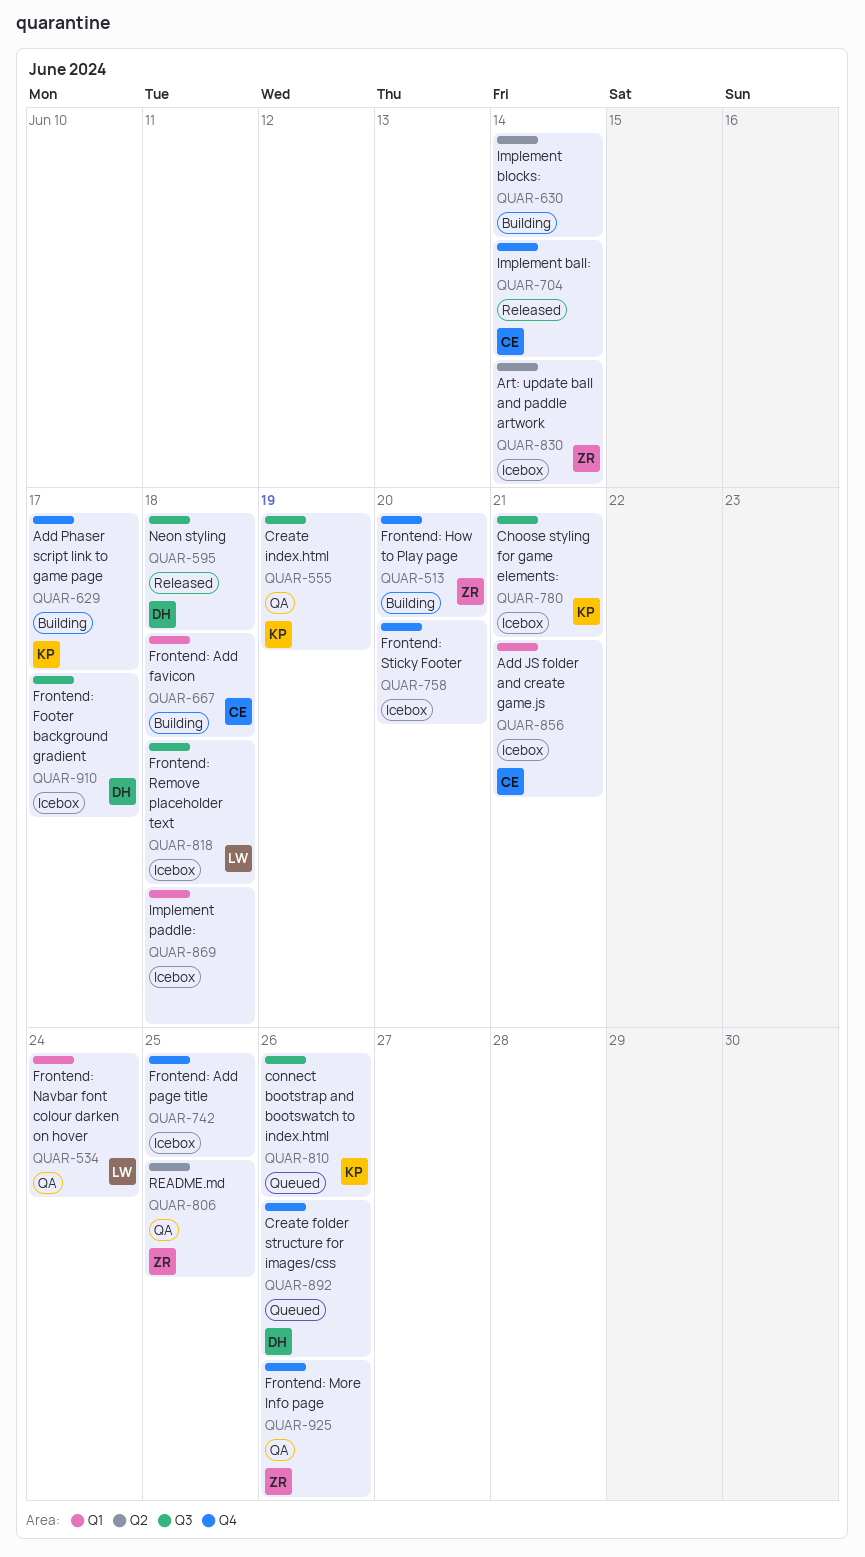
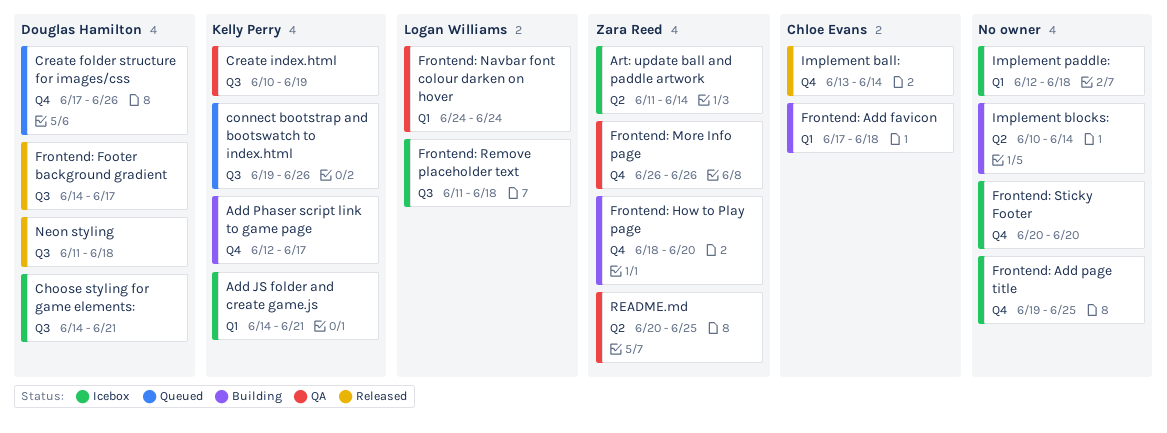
Add JS folder and create game.js, owner: Chloe Evans -> Kelly Perry
Choose styling for game elements:, owner: Kelly Perry -> Douglas Hamilton
Frontend: Footer background gradient, status: Icebox -> Released

